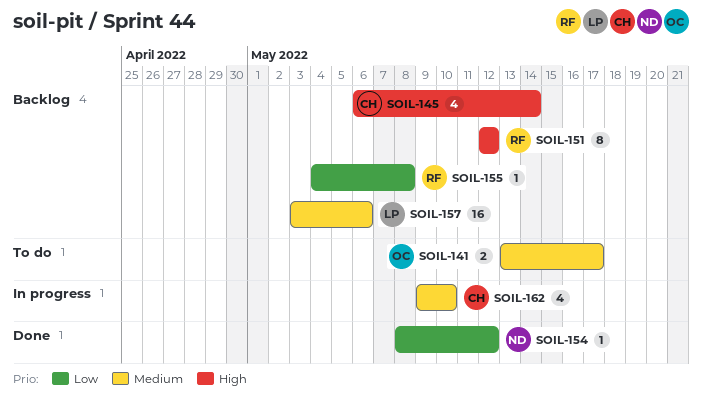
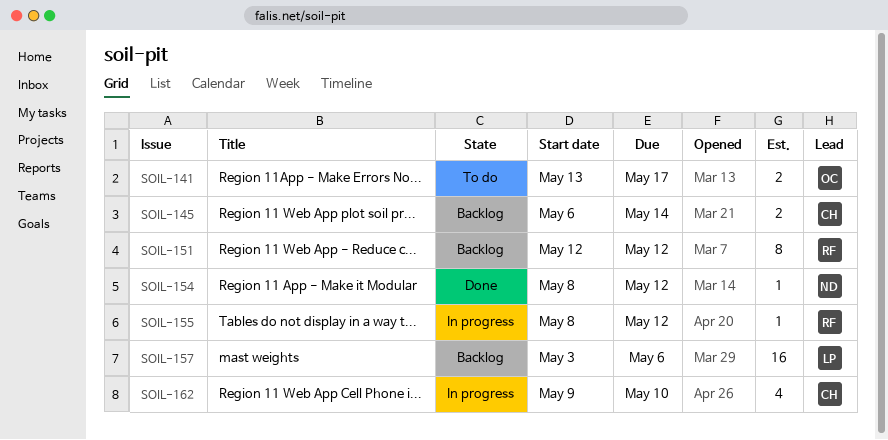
SOIL-145, estimate: 4 -> 2
SOIL-155, status: Backlog -> In progress
SOIL-155, start: May 4 -> May 8
SOIL-155, due: May 8 -> May 12

